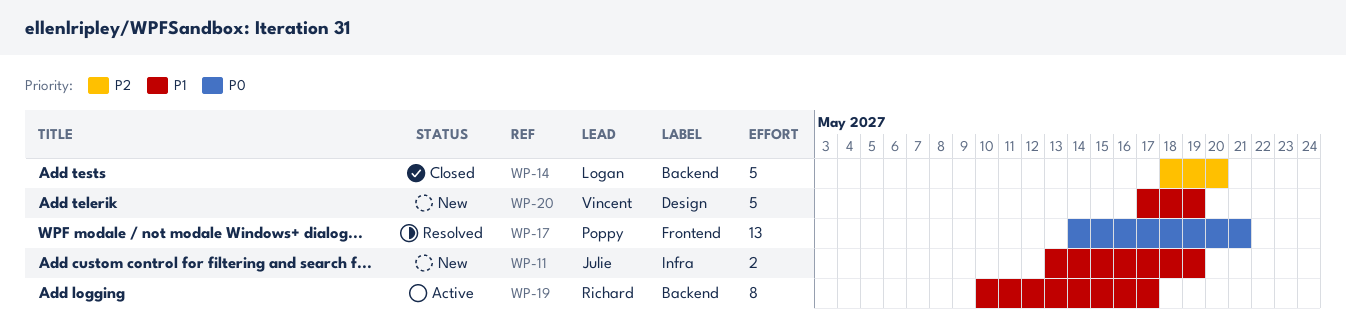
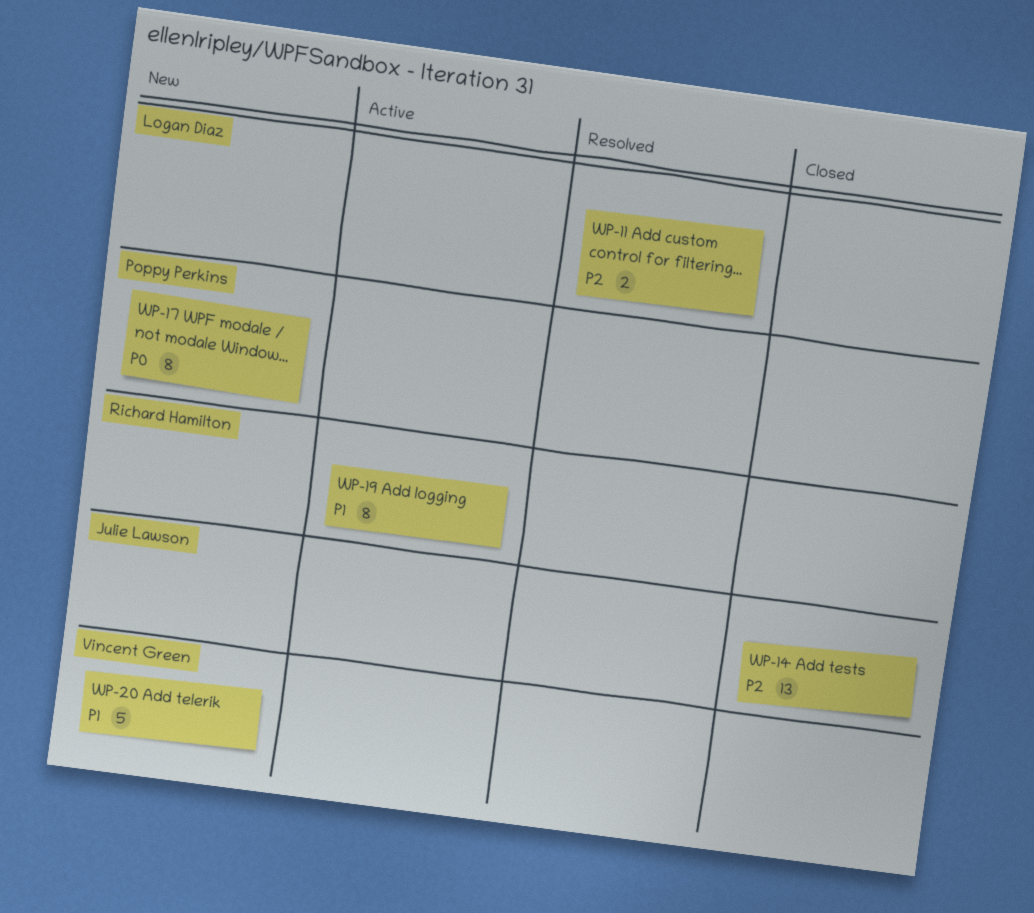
WP-11, status: New -> Resolved
WP-11, owner: Julie Lawson -> Logan Diaz
WP-11, priority: P1 -> P2
WP-14, owner: Logan Diaz -> Julie Lawson
WP-14, estimate: 5 -> 13
WP-17, status: Resolved -> New
WP-17, estimate: 13 -> 8

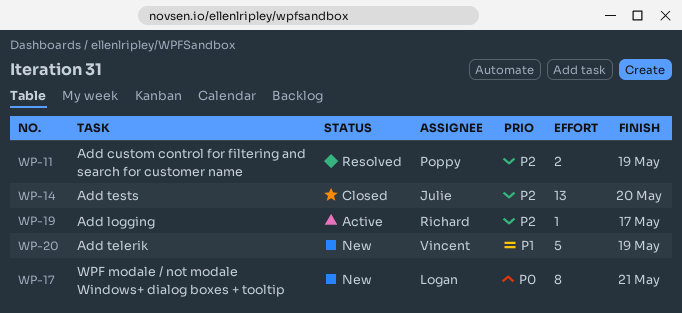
WP-11, owner: Logan Diaz -> Poppy Perkins
WP-17, owner: Poppy Perkins -> Logan Diaz
WP-19, priority: P1 -> P2
WP-19, estimate: 8 -> 1

